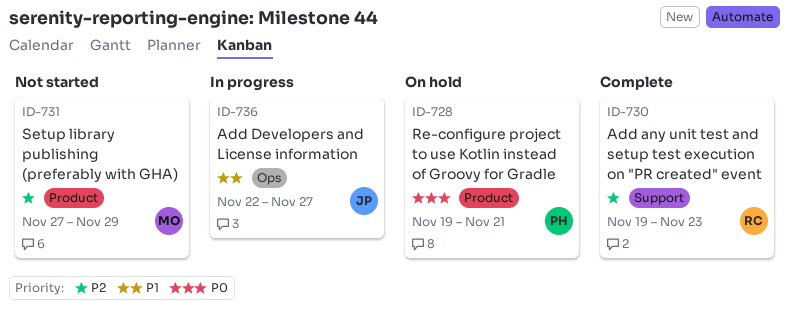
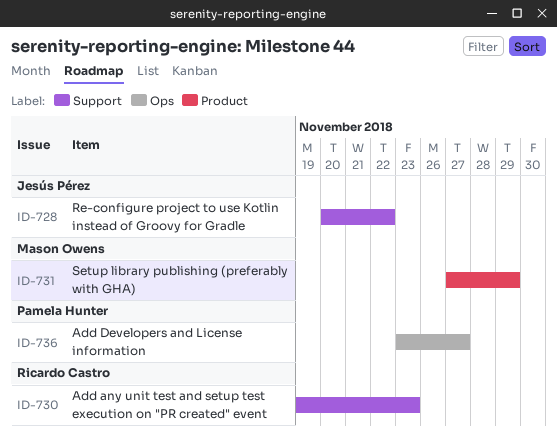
ID-728, owner: Pamela Hunter -> Jesús Pérez
ID-728, label: Product -> Support
ID-728, start: Nov 19 -> Nov 20
ID-728, due: Nov 21 -> Nov 22
ID-736, owner: Jesús Pérez -> Pamela Hunter
ID-736, start: Nov 22 -> Nov 23

